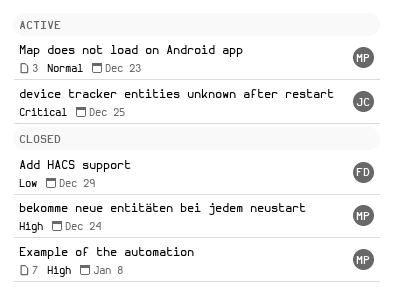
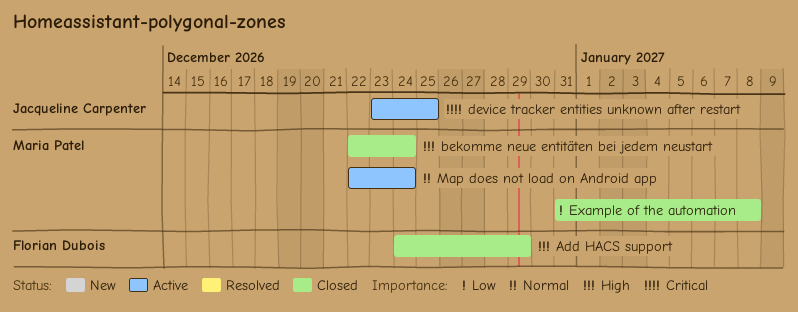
Add HACS support, priority: Low -> High
Example of the automation, priority: High -> Low
Map does not load on Android app, due: Dec 23 -> Dec 24

